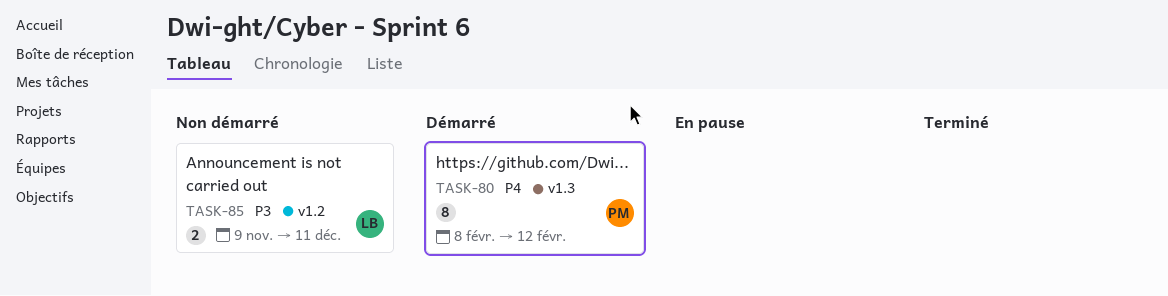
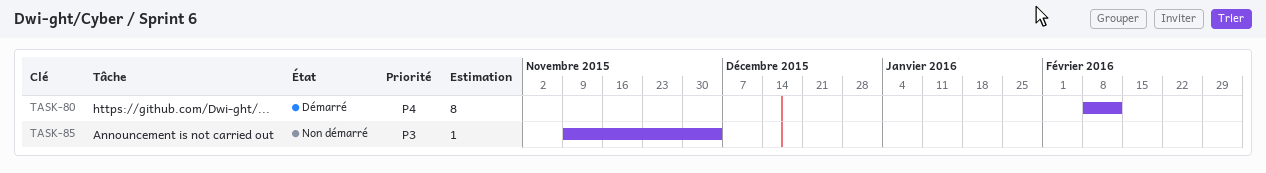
TASK-85, estimate: 2 -> 1
TASK-85, due: Dec 11 -> Dec 4

